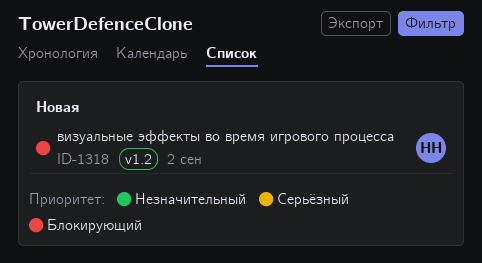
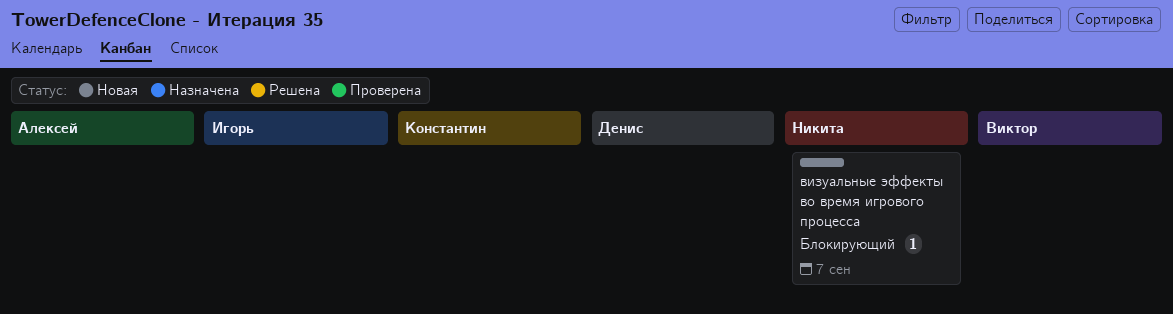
визуальные эффекты во время игрового процесса, due: Sep 2 -> Sep 7

